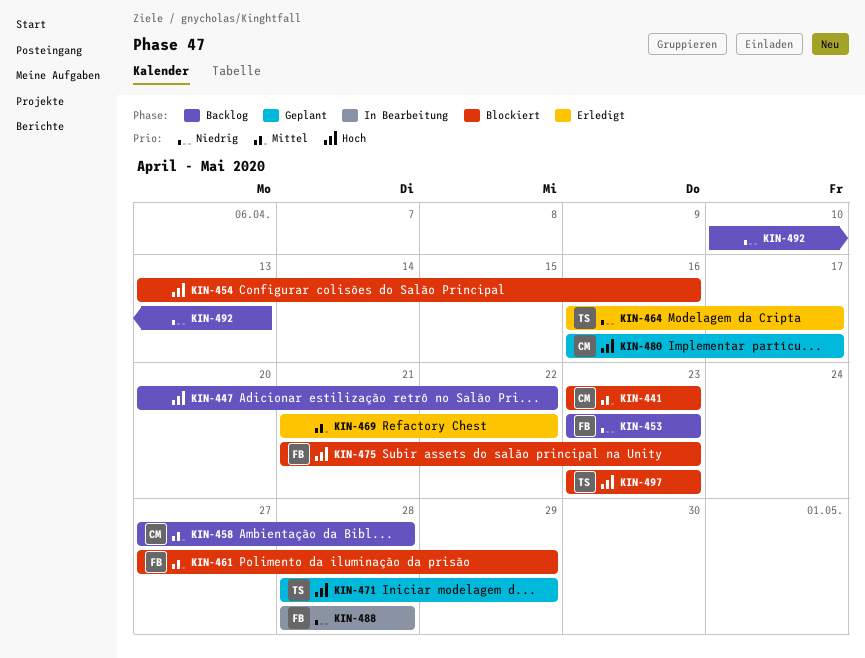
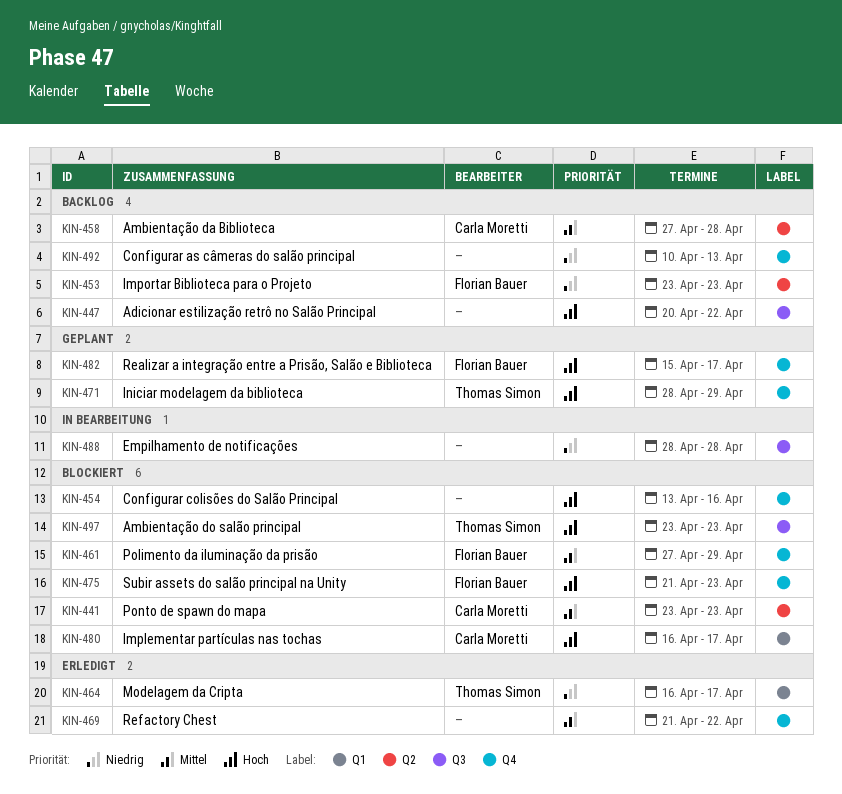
KIN-480, status: Geplant -> Blockiert
KIN-482: none -> present
KIN-488, owner: Florian Bauer -> none

